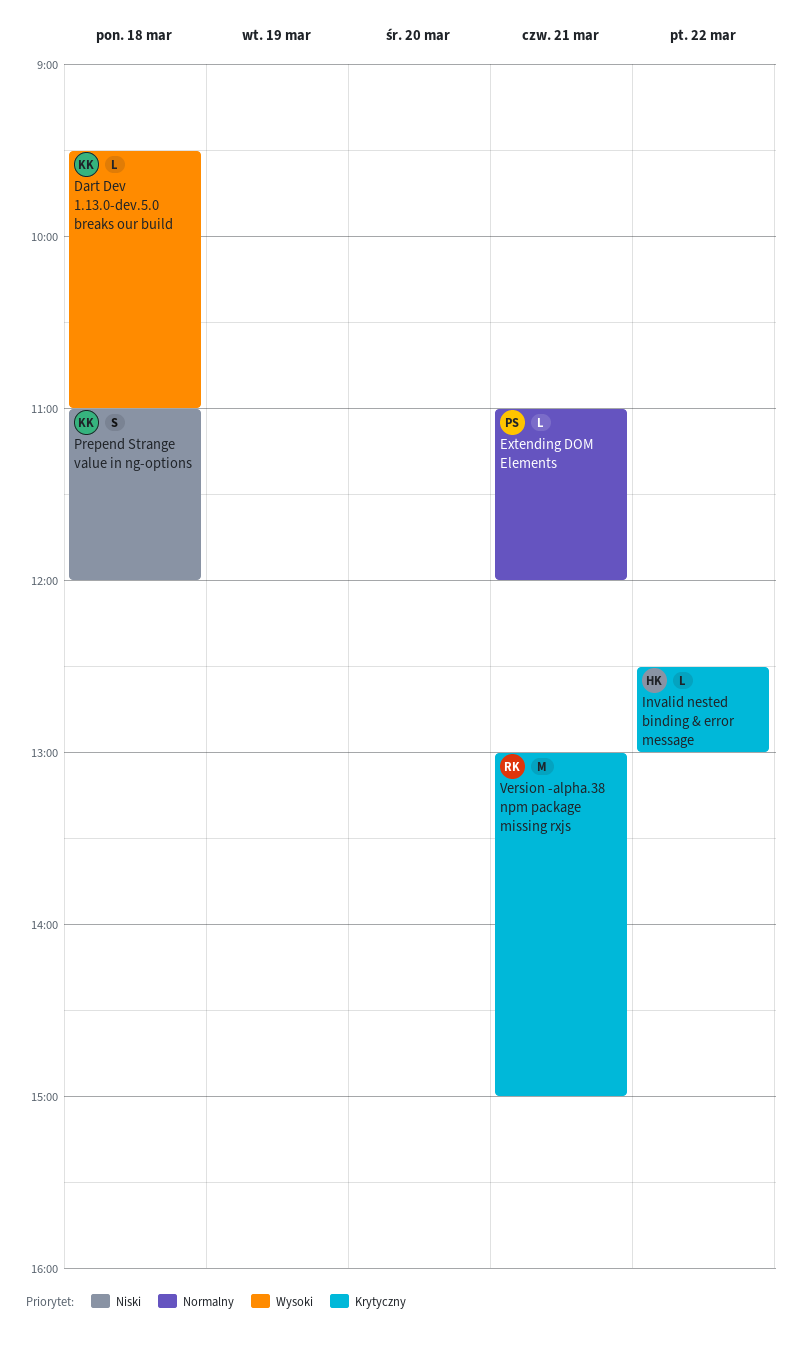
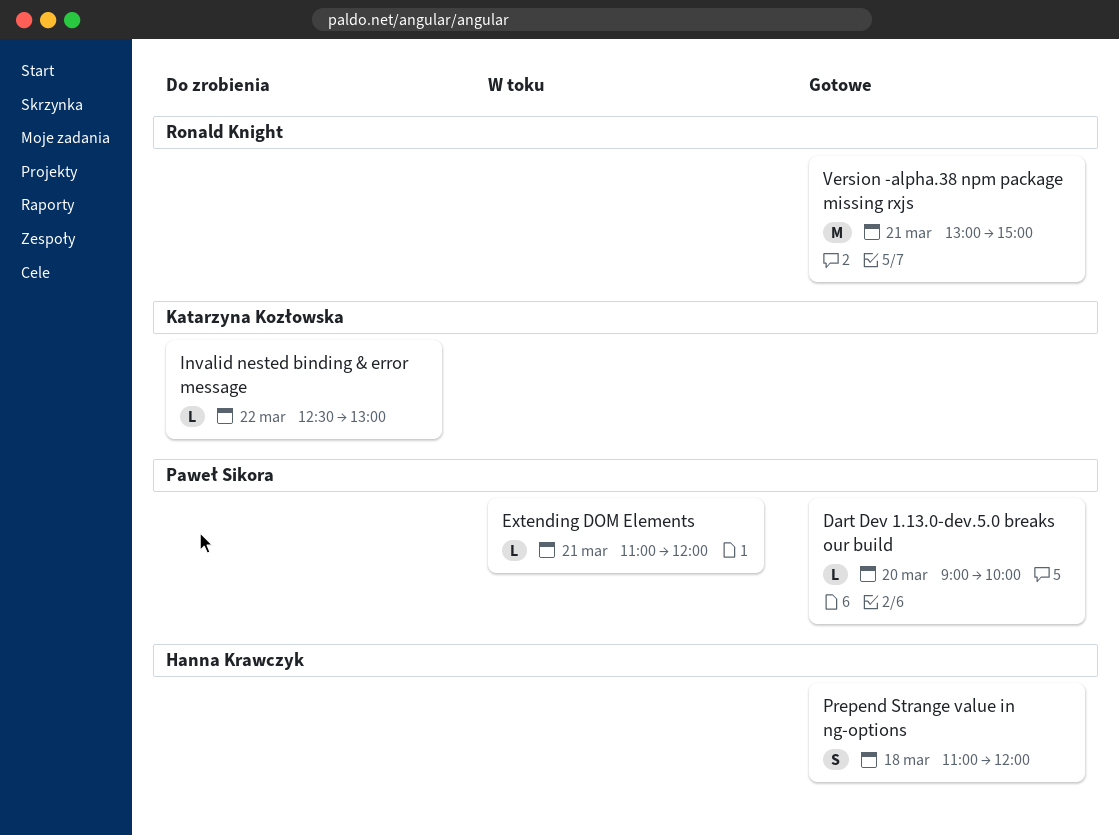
Dart Dev 1.13.0-dev.5.0 breaks our build, owner: Katarzyna Kozłowska -> Paweł Sikora
Dart Dev 1.13.0-dev.5.0 breaks our build, day: Mar 18 -> Mar 20
Dart Dev 1.13.0-dev.5.0 breaks our build, begins: 09:30 -> 09:00
Dart Dev 1.13.0-dev.5.0 breaks our build, ends: 11:00 -> 10:00
Invalid nested binding & error message, owner: Hanna Krawczyk -> Katarzyna Kozłowska
Prepend Strange value in ng-options, owner: Katarzyna Kozłowska -> Hanna Krawczyk

